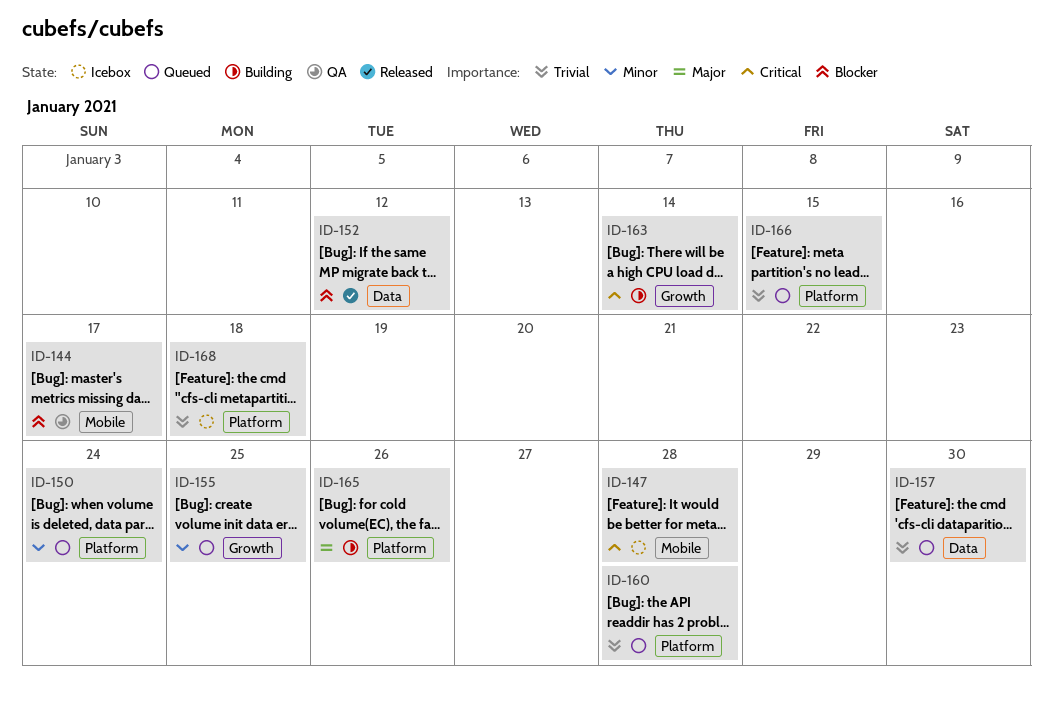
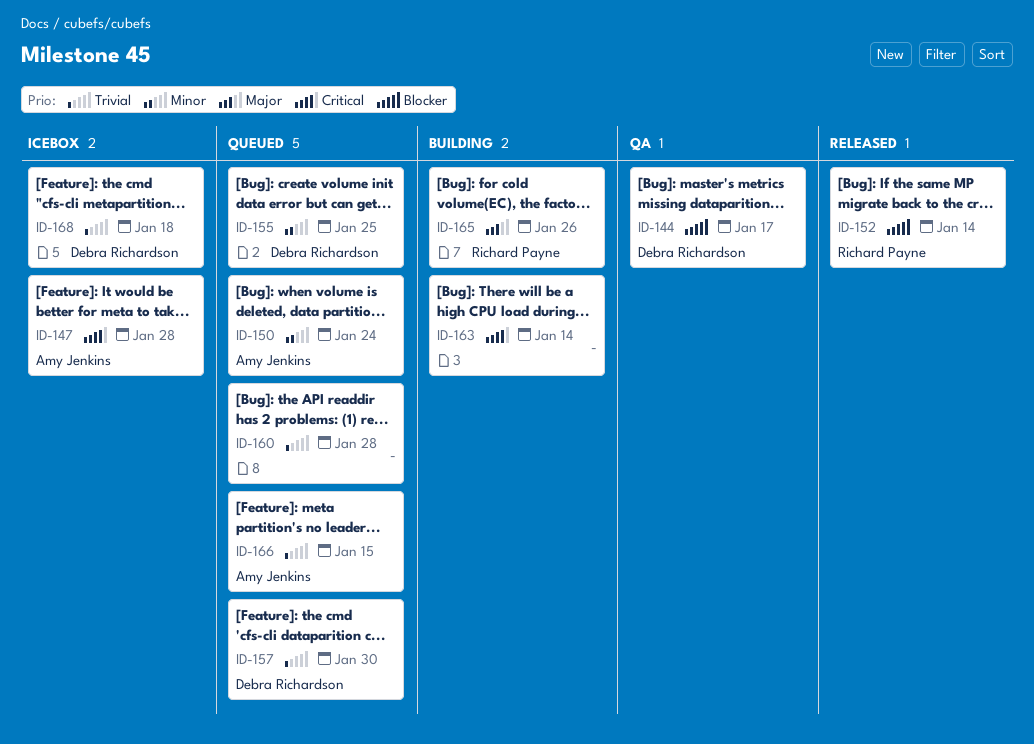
ID-152, due: Jan 12 -> Jan 14

